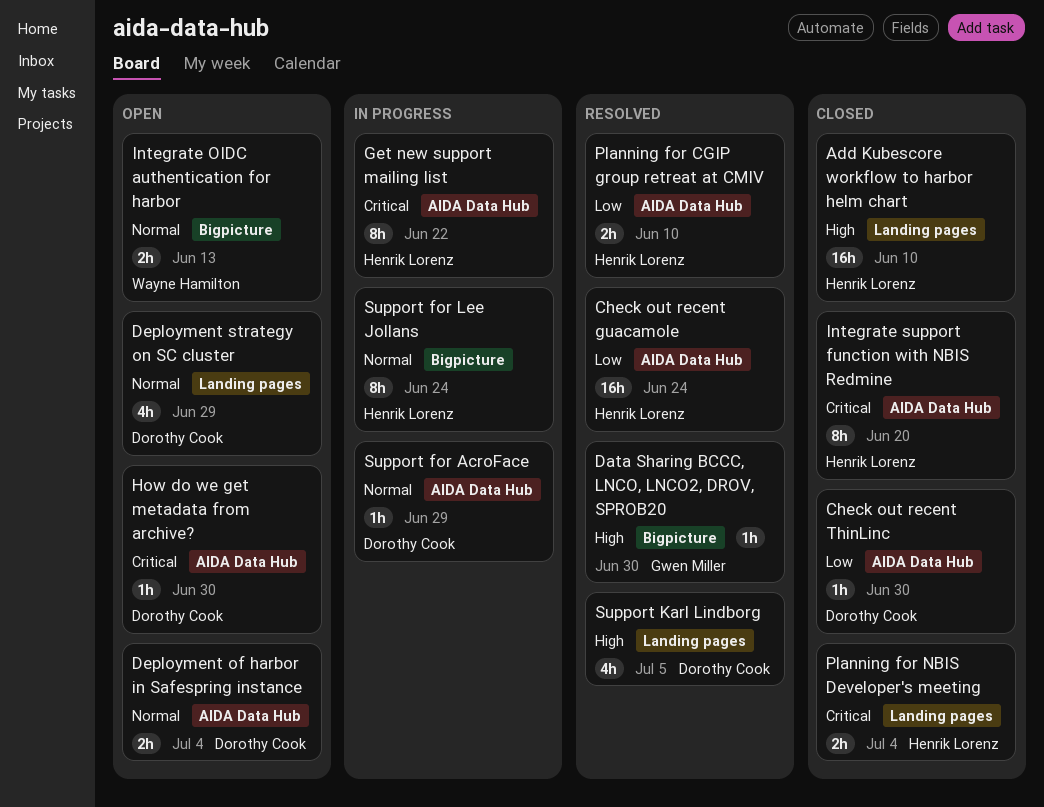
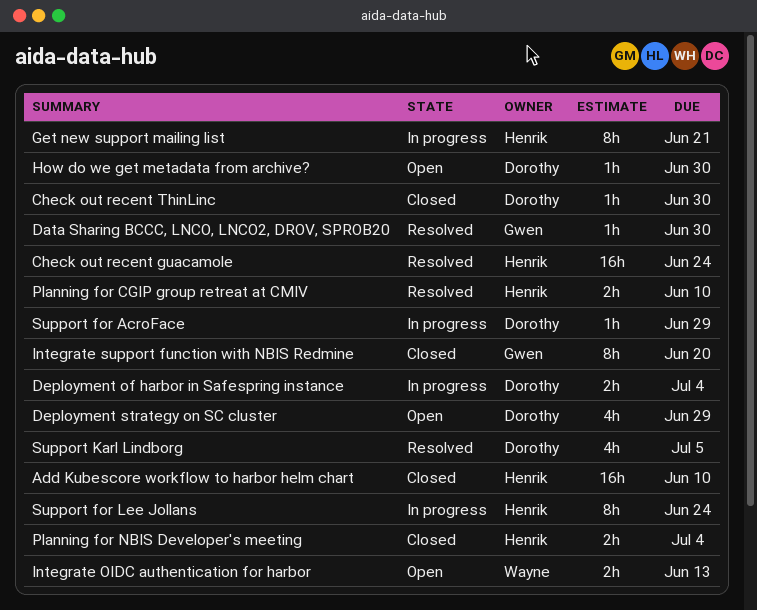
Deployment of harbor in Safespring instance, status: Open -> In progress
Get new support mailing list, due: Jun 22 -> Jun 21
Integrate support function with NBIS Redmine, owner: Henrik Lorenz -> Gwen Miller

